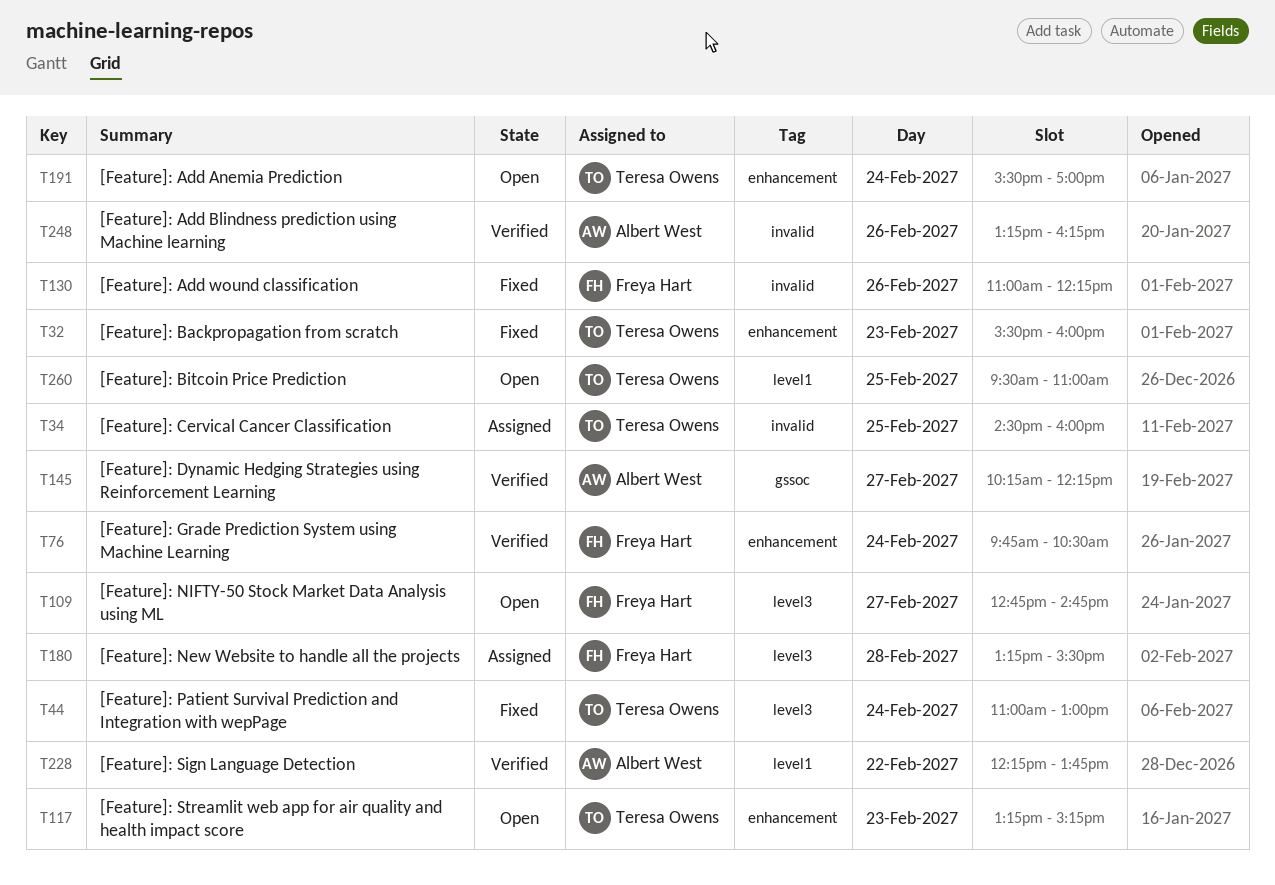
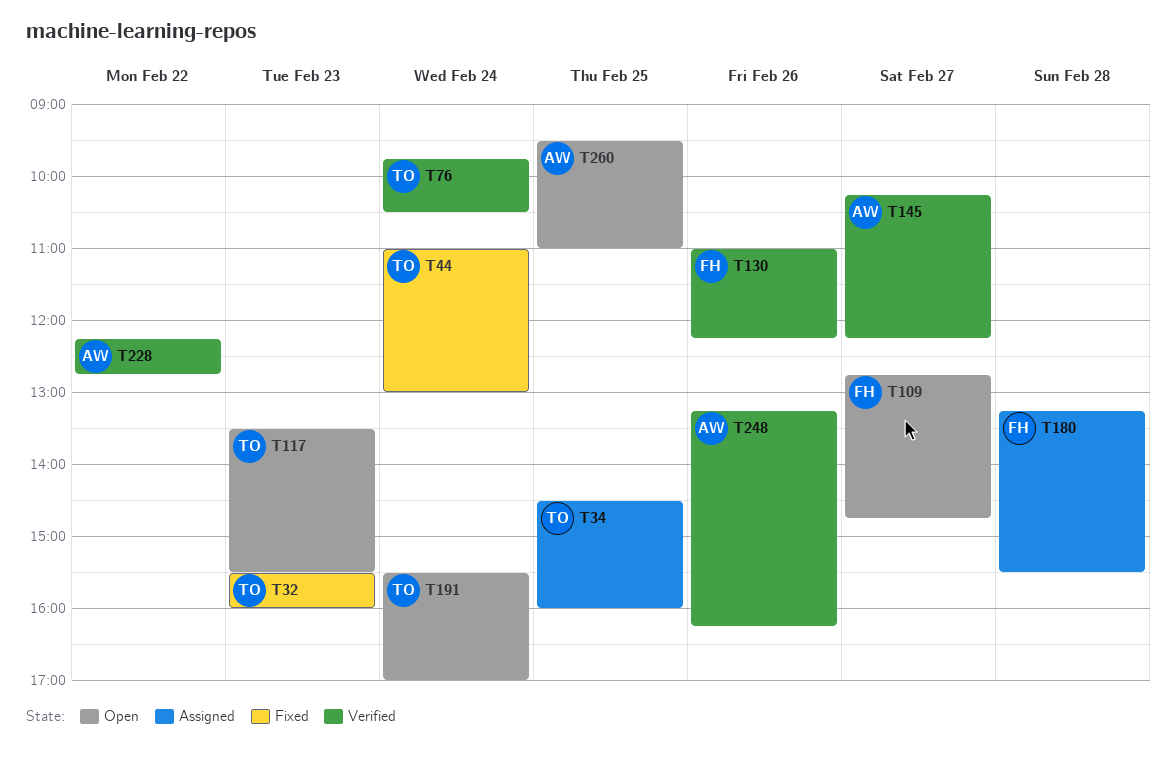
T76, owner: Freya Hart -> Teresa Owens
T117, begins: 13:15 -> 13:30
T117, ends: 15:15 -> 15:30
T130, status: Fixed -> Verified
T228, ends: 13:45 -> 12:45
T260, owner: Teresa Owens -> Albert West

